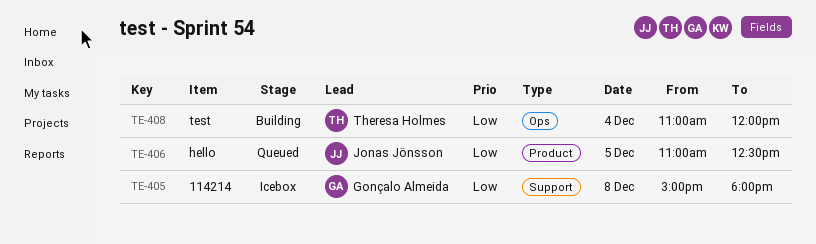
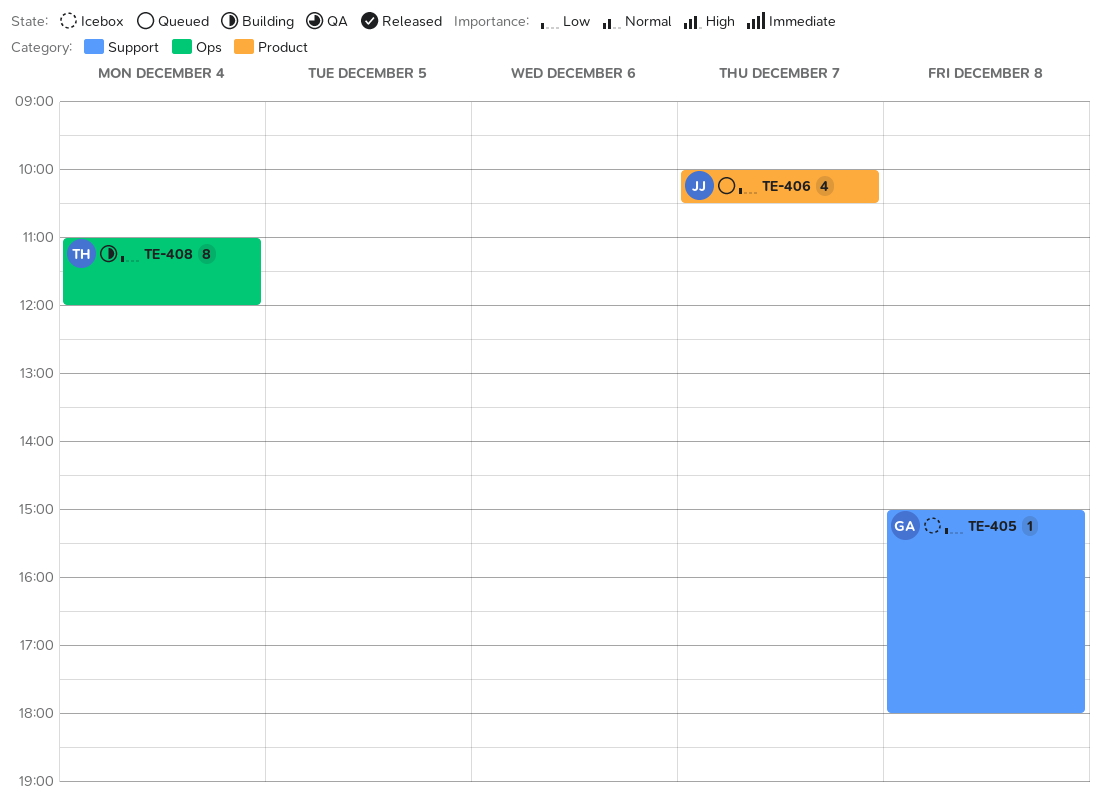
TE-406, day: Dec 5 -> Dec 7
TE-406, begins: 11:00 -> 10:00
TE-406, ends: 12:30 -> 10:30

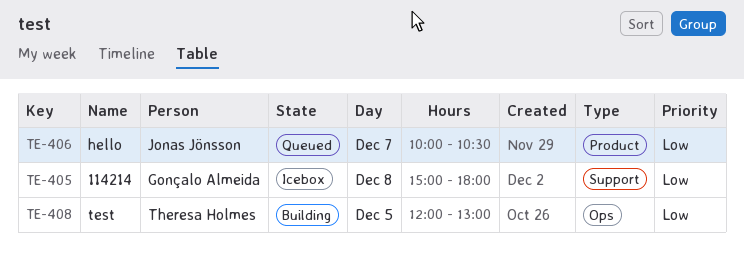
TE-408, day: Dec 4 -> Dec 5
TE-408, begins: 11:00 -> 12:00
TE-408, ends: 12:00 -> 13:00

